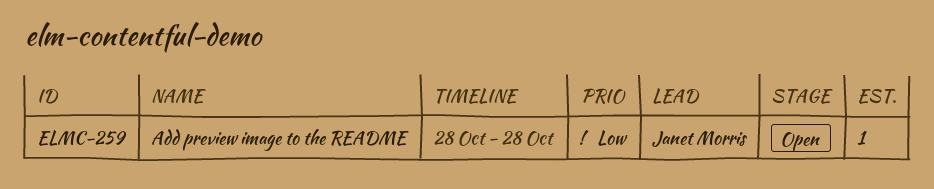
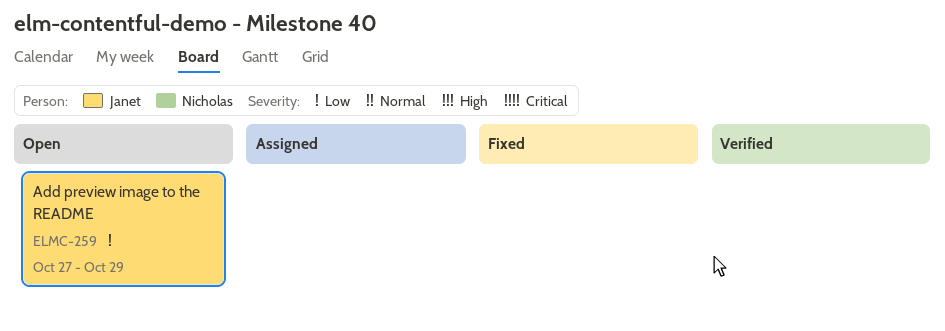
ELMC-259, start: Oct 28 -> Oct 27
ELMC-259, due: Oct 28 -> Oct 29

